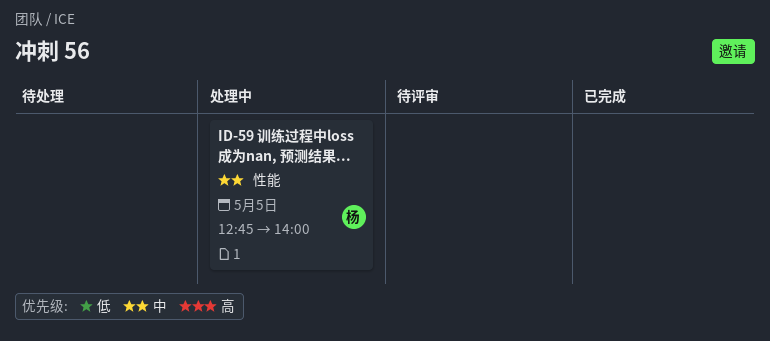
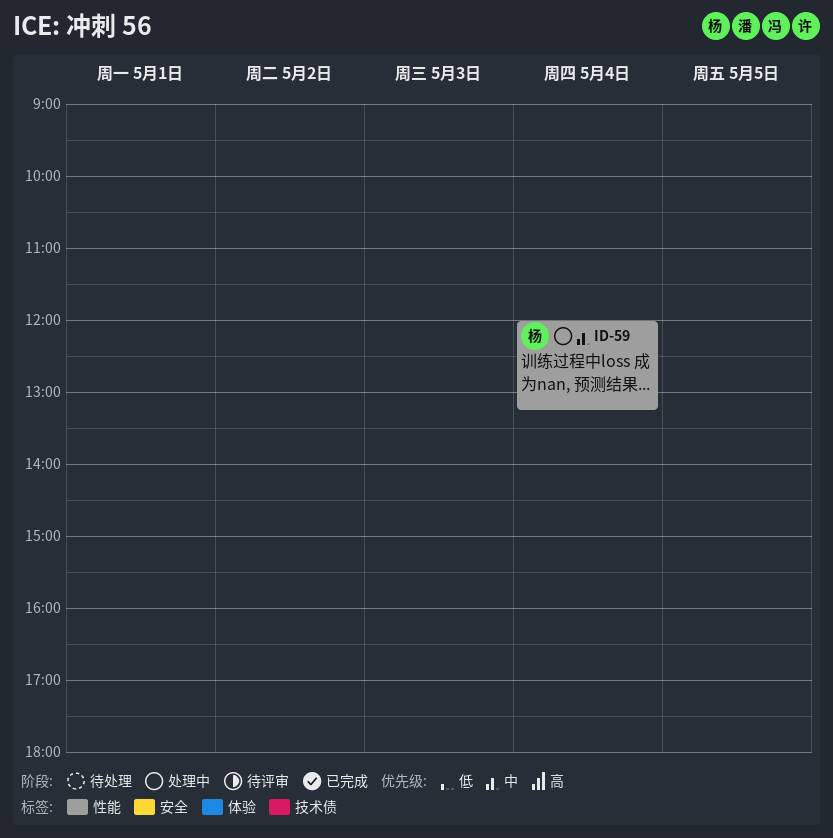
ID-59, day: May 5 -> May 4
ID-59, begins: 12:45 -> 12:00
ID-59, ends: 14:00 -> 13:15

